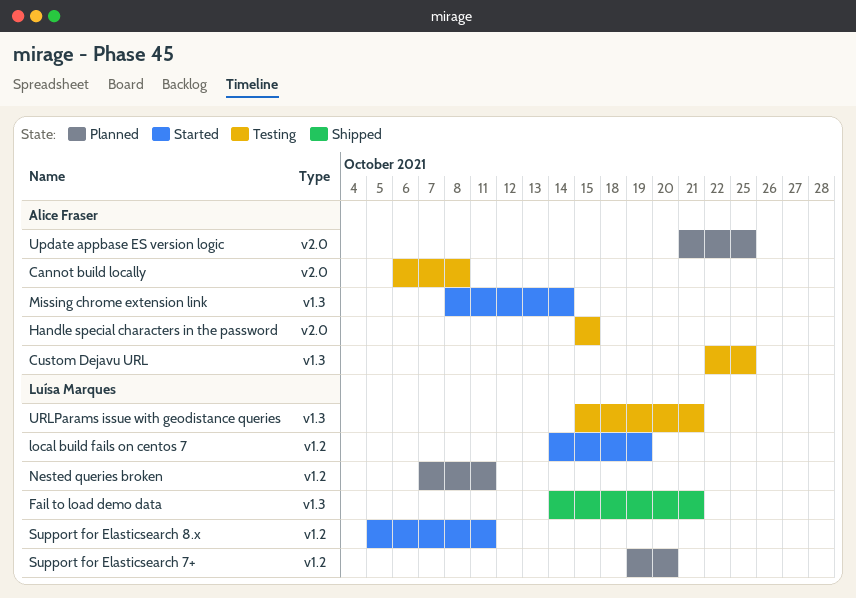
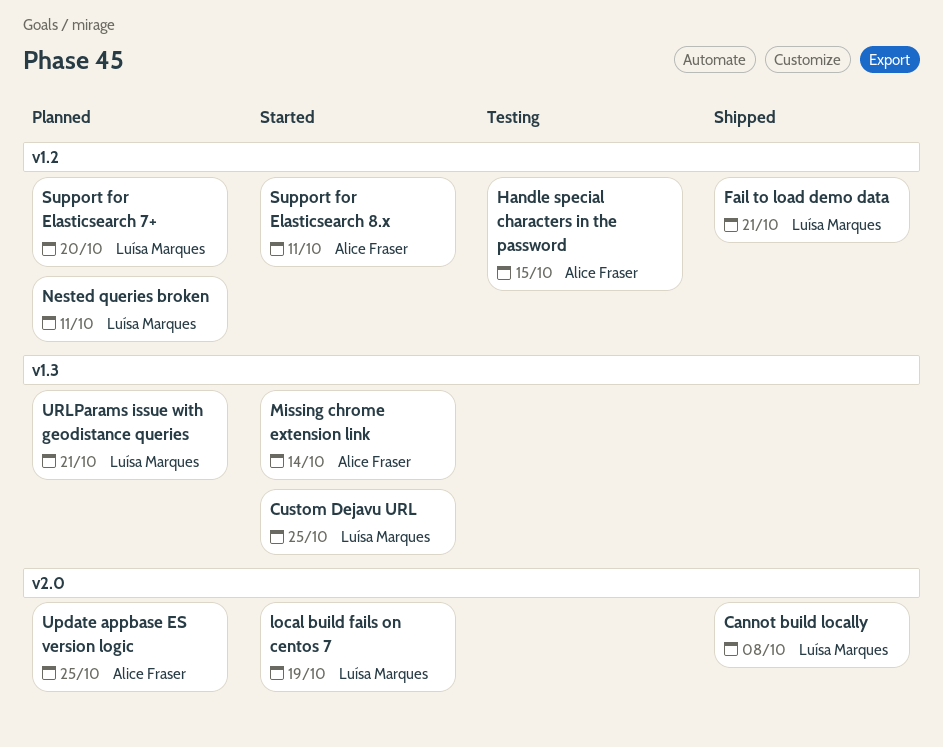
Cannot build locally, status: Testing -> Shipped
Cannot build locally, owner: Alice Fraser -> Luísa Marques
Custom Dejavu URL, status: Testing -> Started
Custom Dejavu URL, owner: Alice Fraser -> Luísa Marques
Fail to load demo data, label: v1.3 -> v1.2
Handle special characters in the password, label: v2.0 -> v1.2
local build fails on centos 7, label: v1.2 -> v2.0
Support for Elasticsearch 8.x, owner: Luísa Marques -> Alice Fraser
URLParams issue with geodistance queries, status: Testing -> Planned

